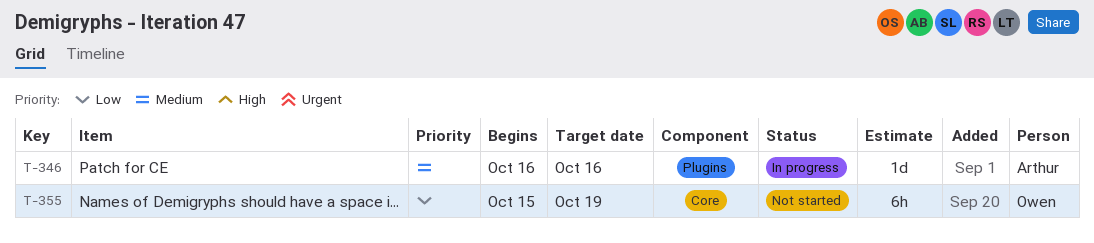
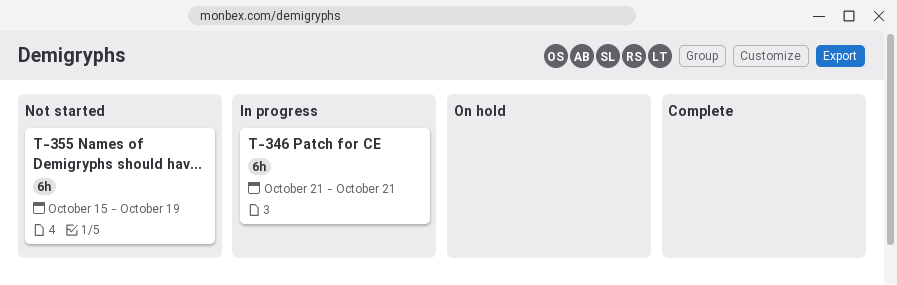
T-346, estimate: 1d -> 6h
T-346, start: Oct 16 -> Oct 21
T-346, due: Oct 16 -> Oct 21

